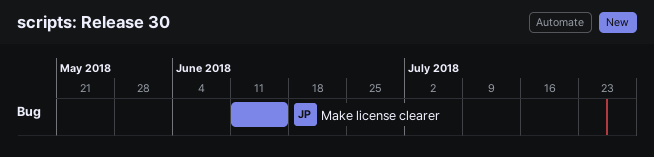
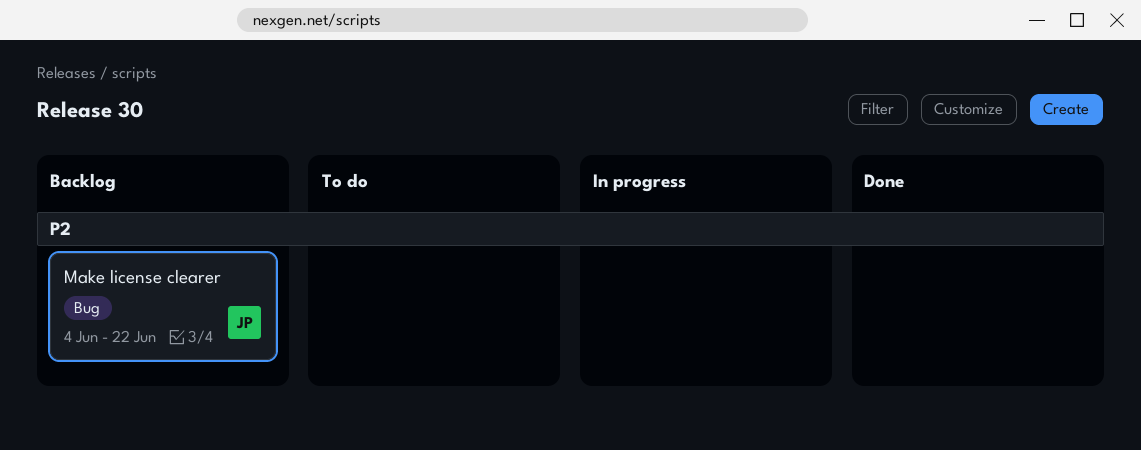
Make license clearer, start: Jun 11 -> Jun 4
Make license clearer, due: Jun 15 -> Jun 22

